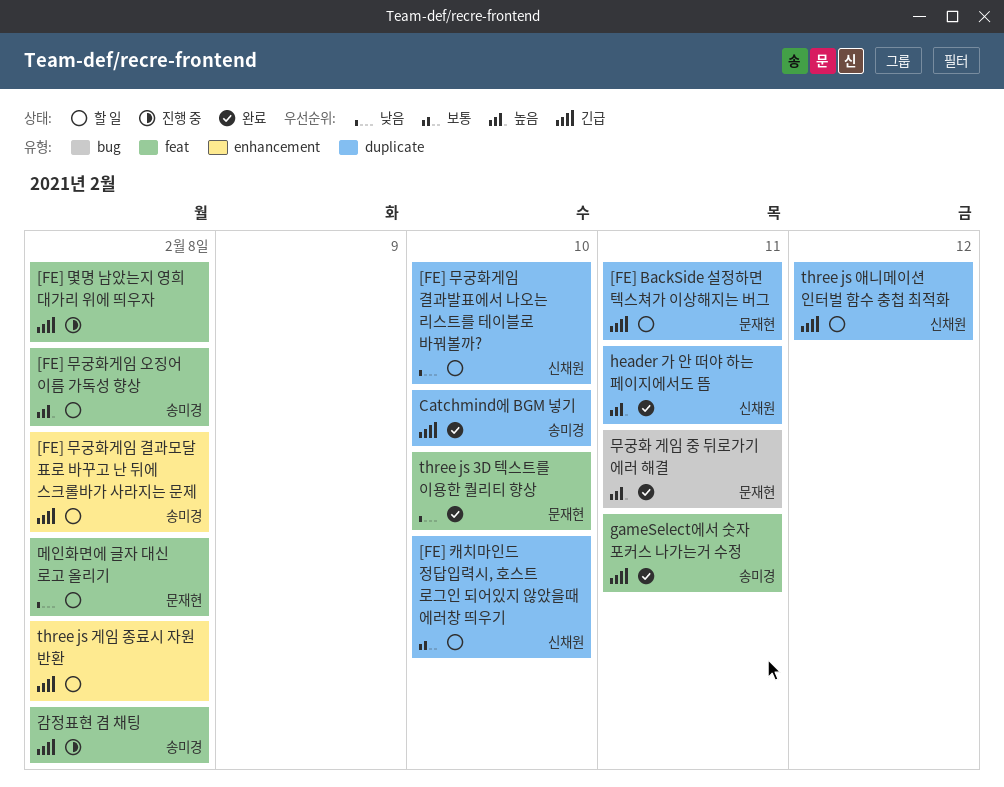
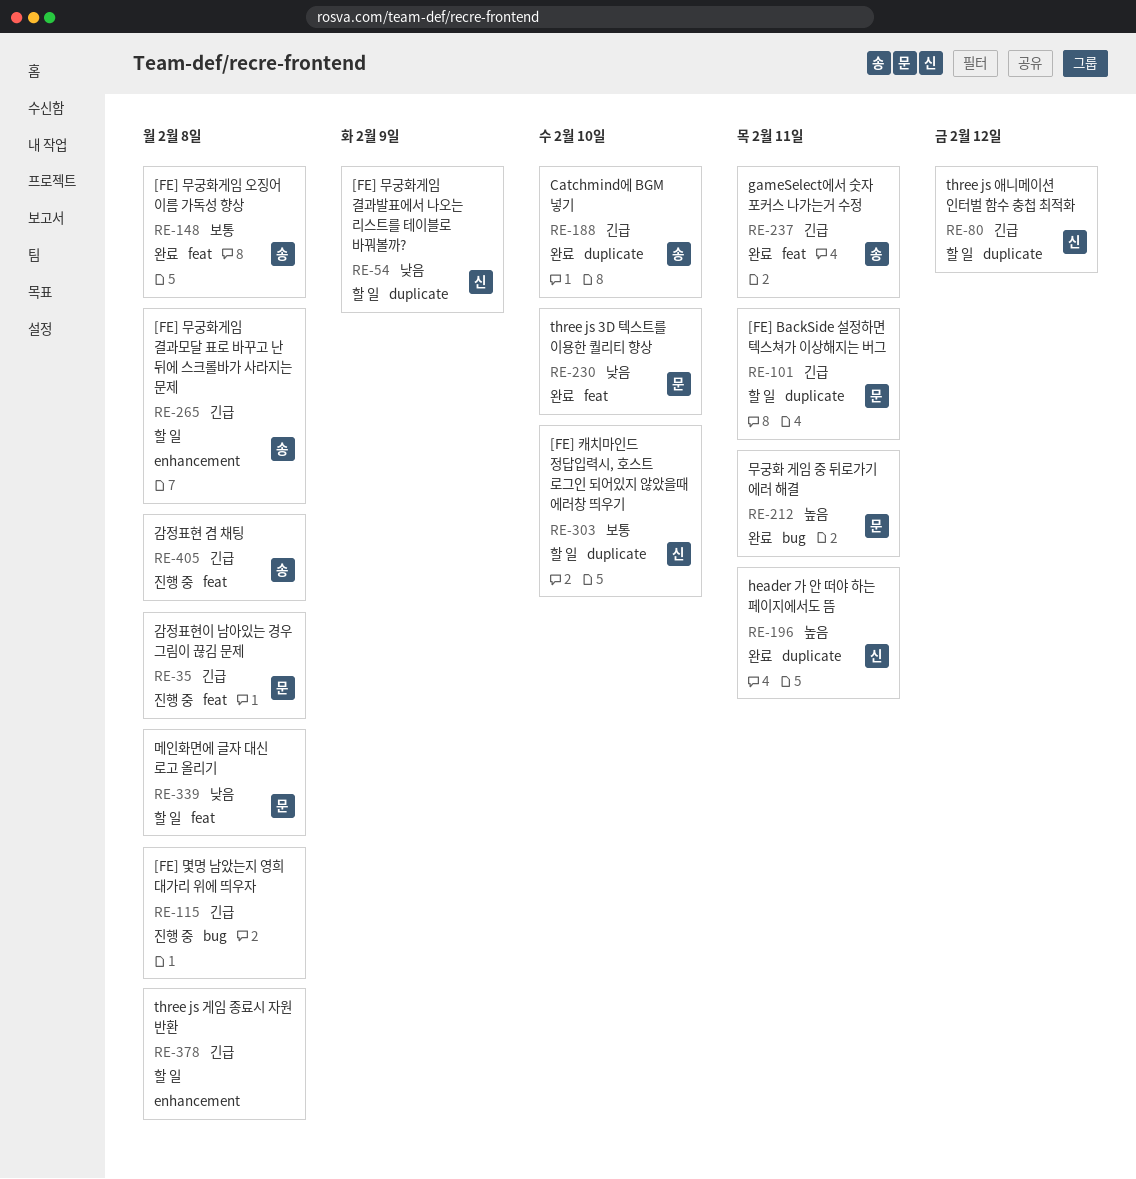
[FE] 몇명 남았는지 영희 대가리 위에 띄우자, label: feat -> bug
[FE] 무궁화게임 결과발표에서 나오는 리스트를 테이블로 바꿔볼까?, due: Feb 10 -> Feb 9
[FE] 무궁화게임 오징어 이름 가독성 향상, status: 할 일 -> 완료
[FE] 무궁화게임 오징어 이름 가독성 향상, priority: 높음 -> 보통
감정표현이 남아있는 경우 그림이 끊김 문제: none -> present

